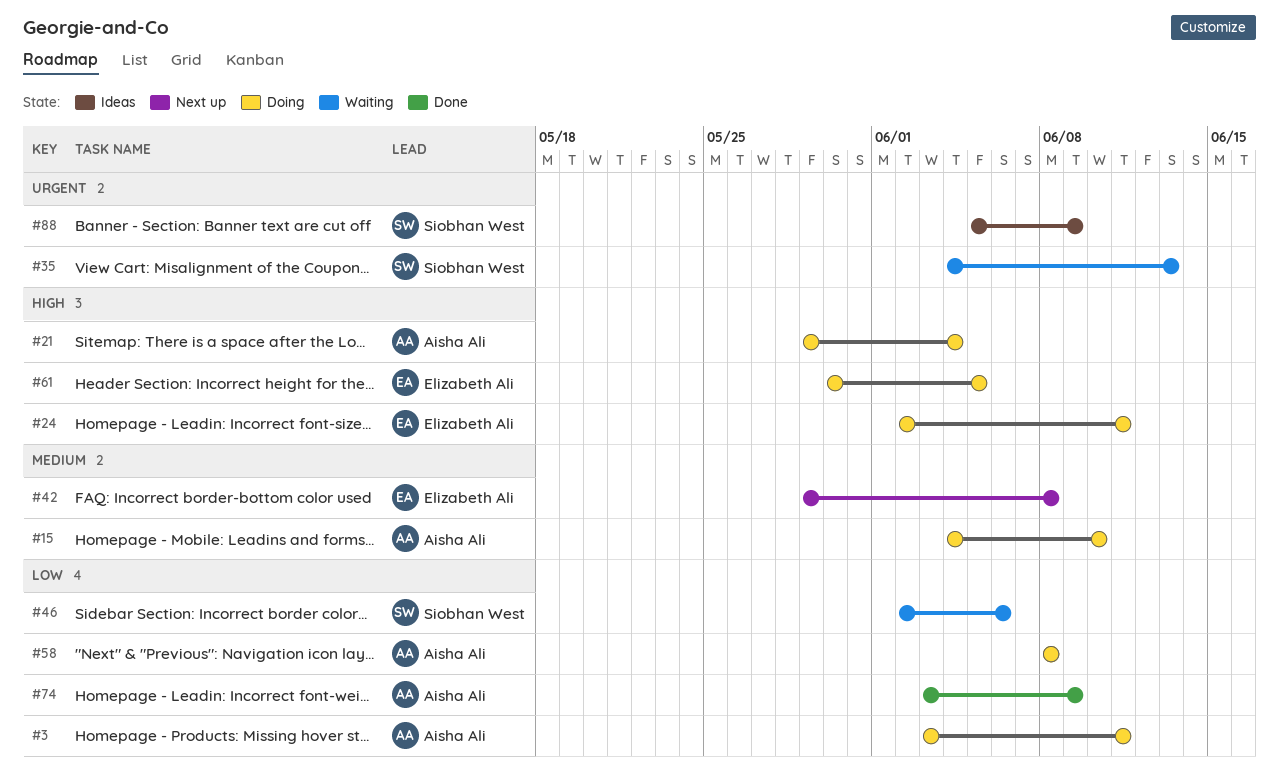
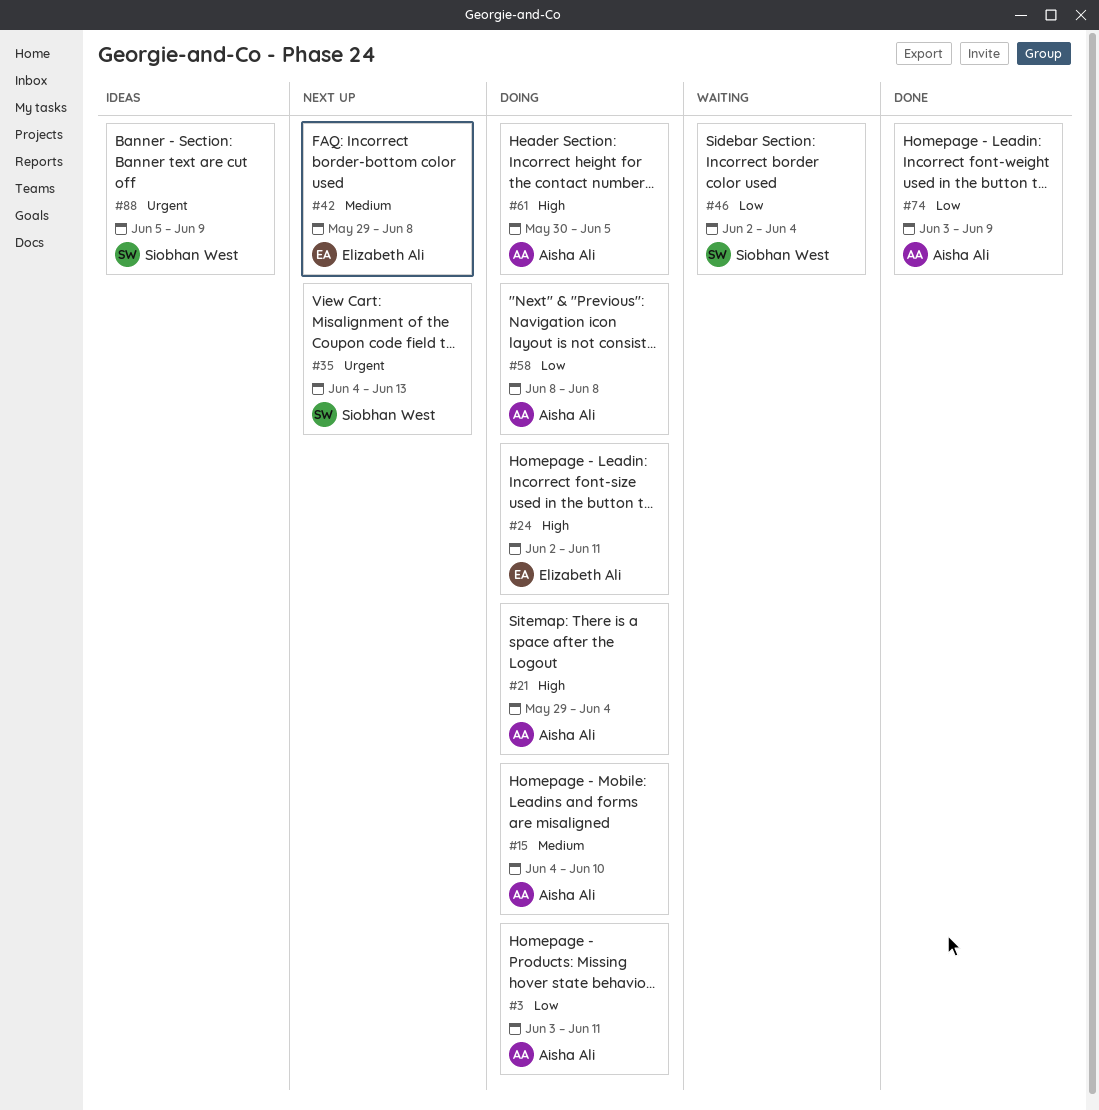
#35, status: Waiting -> Next up
#46, due: Jun 6 -> Jun 4
#61, owner: Elizabeth Ali -> Aisha Ali

